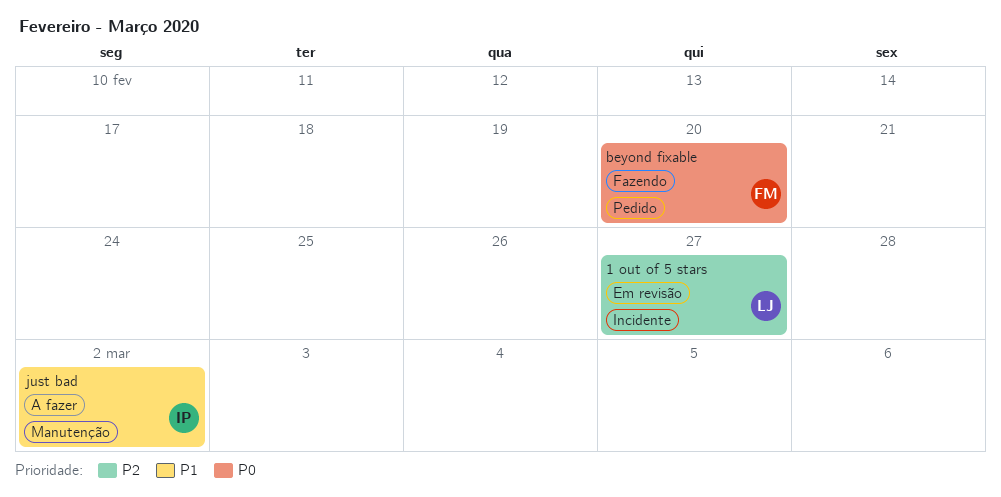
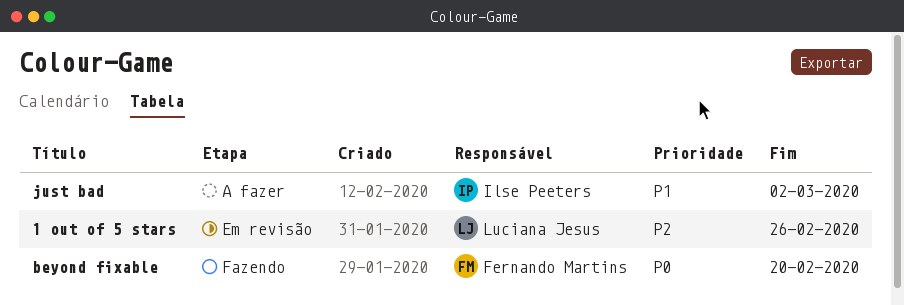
1 out of 5 stars, due: Feb 27 -> Feb 26

